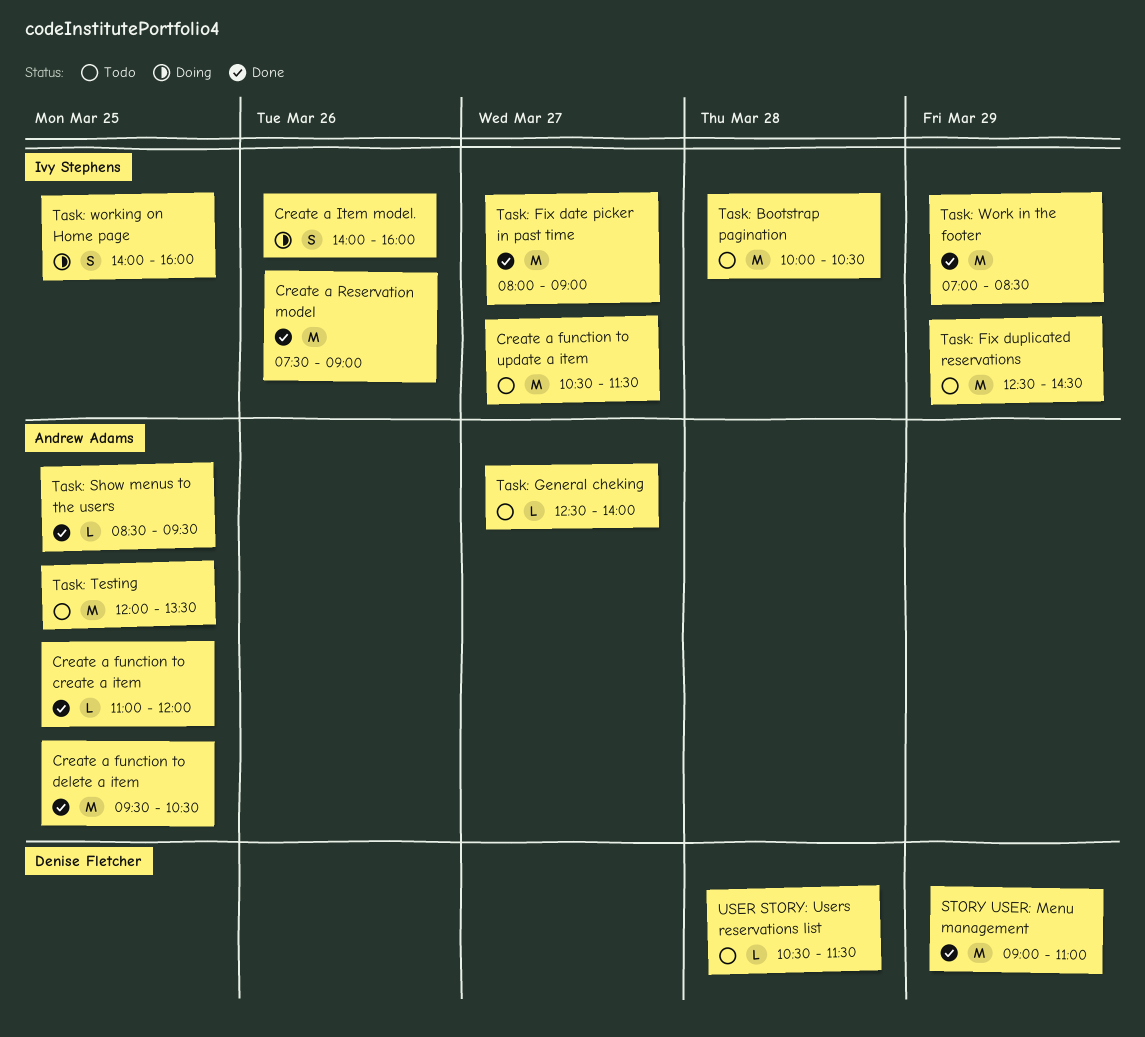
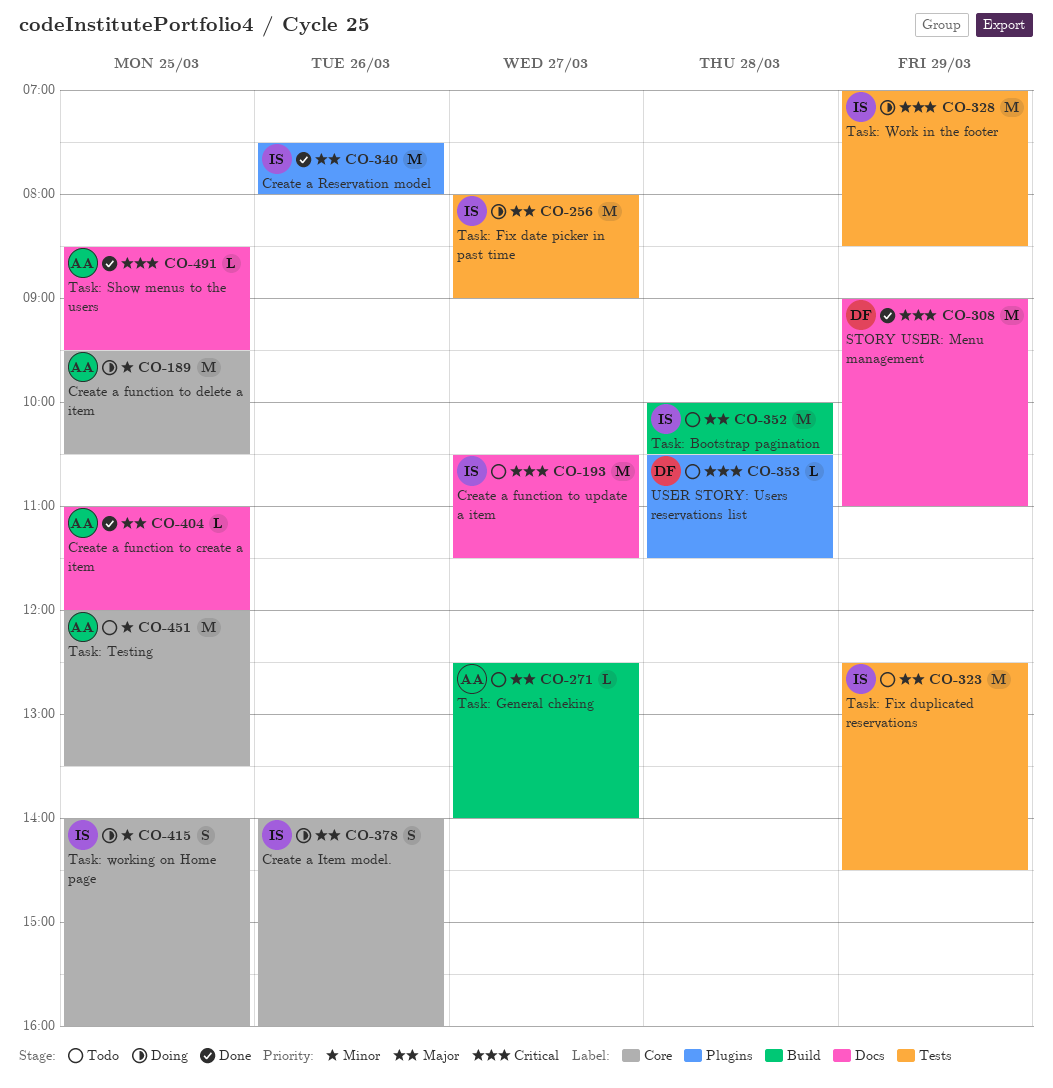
Create a function to delete a item, status: Done -> Doing
Create a Reservation model, ends: 09:00 -> 08:00
Task: Fix date picker in past time, status: Done -> Doing
Task: Work in the footer, status: Done -> Doing

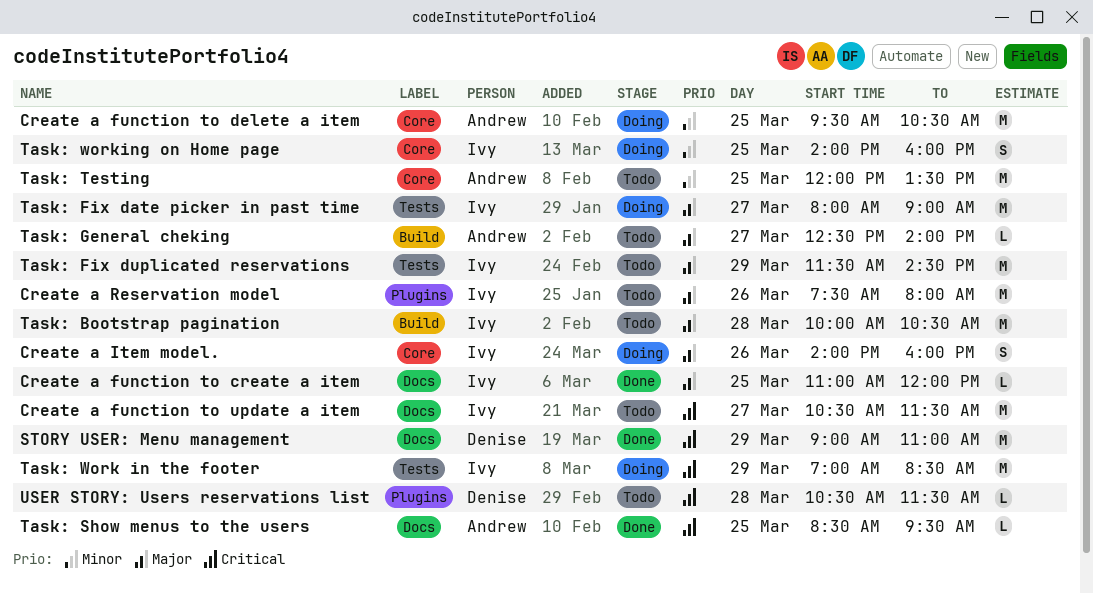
Create a function to create a item, owner: Andrew -> Ivy
Create a Reservation model, status: Done -> Todo
Task: Fix duplicated reservations, begins: 12:30 -> 11:30

